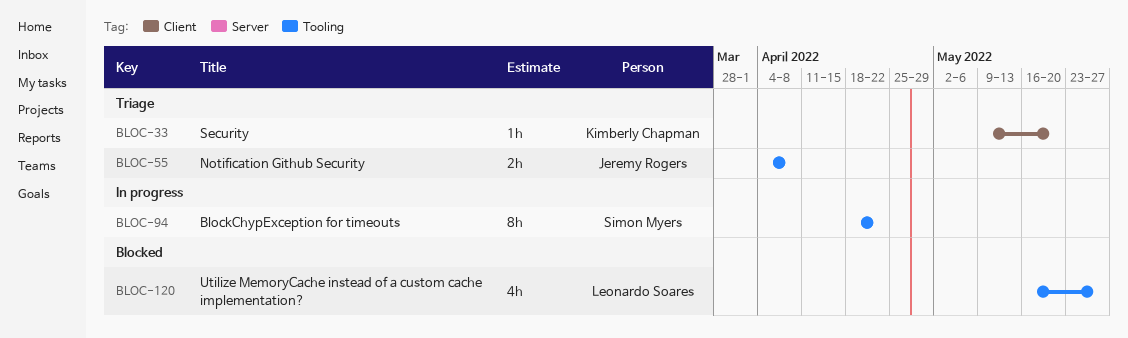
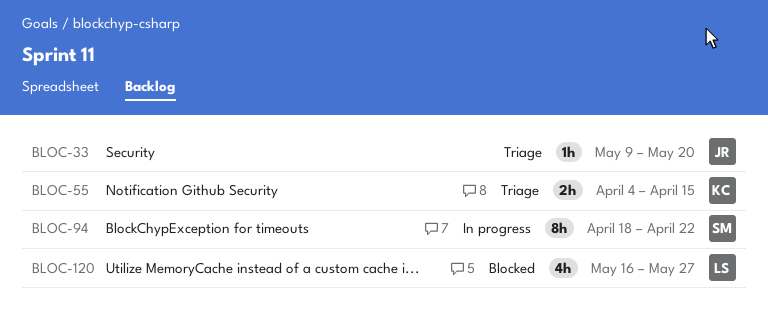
BLOC-33, owner: Kimberly Chapman -> Jeremy Rogers
BLOC-55, owner: Jeremy Rogers -> Kimberly Chapman
BLOC-55, due: Apr 8 -> Apr 15

